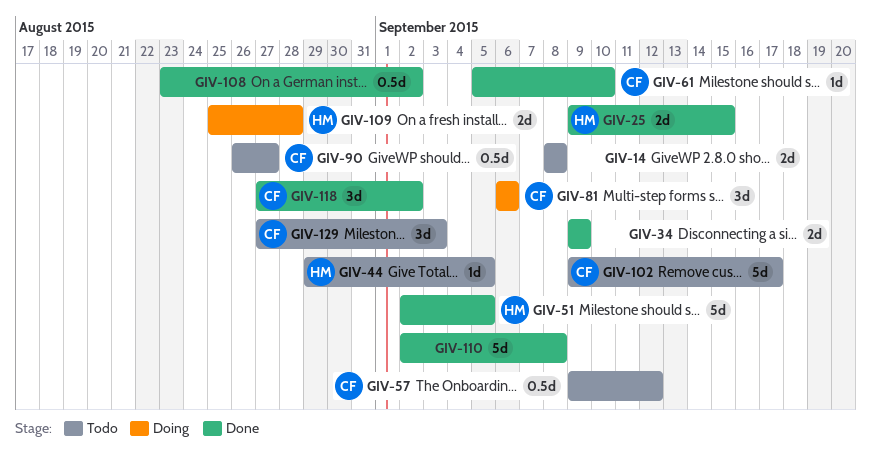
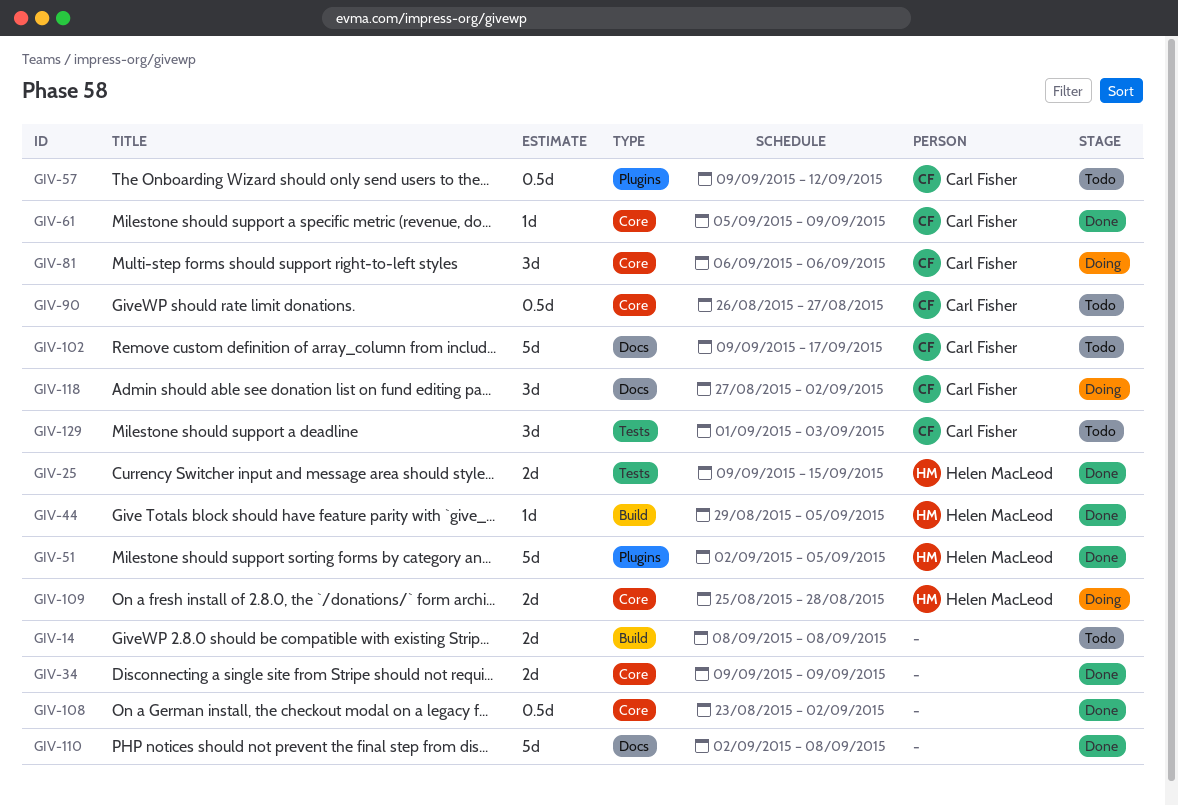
GIV-44, status: Todo -> Done
GIV-61, due: Sep 10 -> Sep 9
GIV-118, status: Done -> Doing
GIV-129, start: Aug 27 -> Sep 1

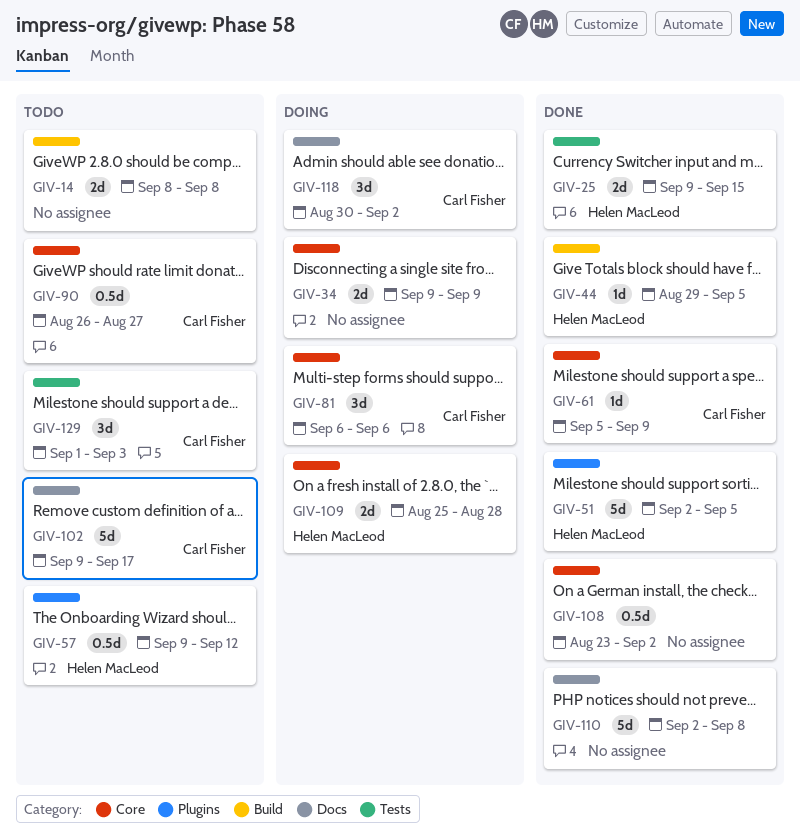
GIV-34, status: Done -> Doing
GIV-57, owner: Carl Fisher -> Helen MacLeod
GIV-118, start: Aug 27 -> Aug 30

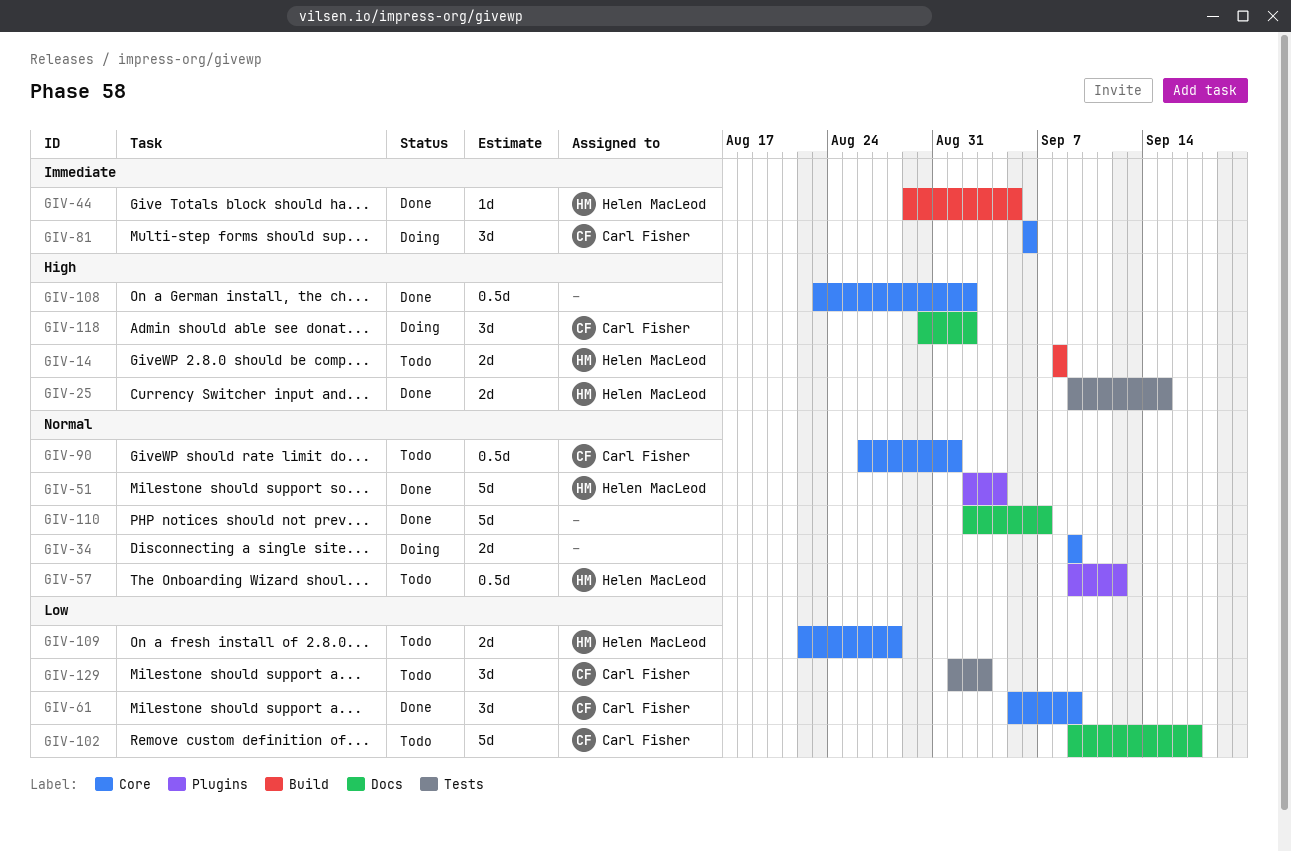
GIV-14, owner: none -> Helen MacLeod
GIV-51, due: Sep 5 -> Sep 4
GIV-61, estimate: 1d -> 3d
GIV-90, due: Aug 27 -> Sep 1
GIV-109, status: Doing -> Todo
GIV-109, start: Aug 25 -> Aug 22
GIV-110, due: Sep 8 -> Sep 7

